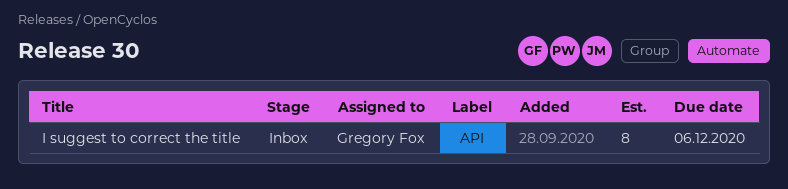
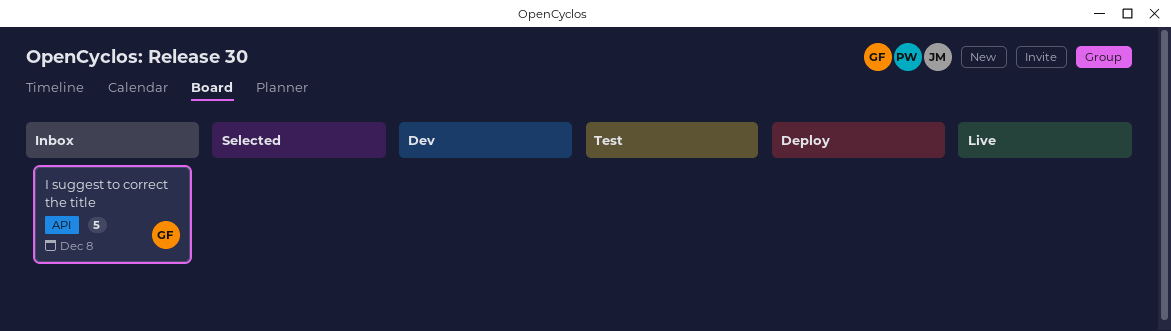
I suggest to correct the title, estimate: 8 -> 5
I suggest to correct the title, due: Dec 6 -> Dec 8

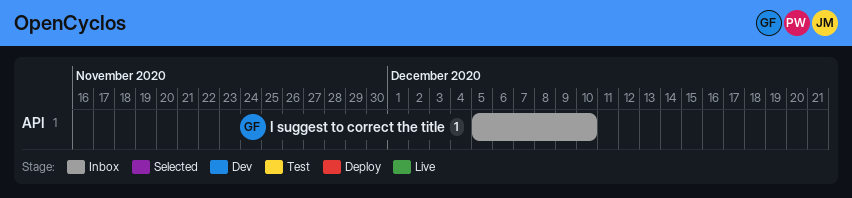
I suggest to correct the title, estimate: 5 -> 1
I suggest to correct the title, due: Dec 8 -> Dec 10

